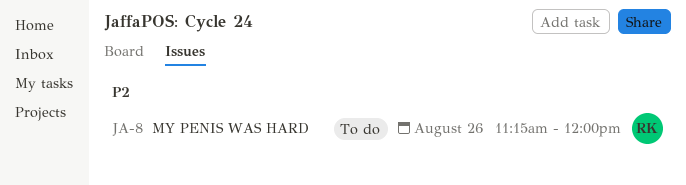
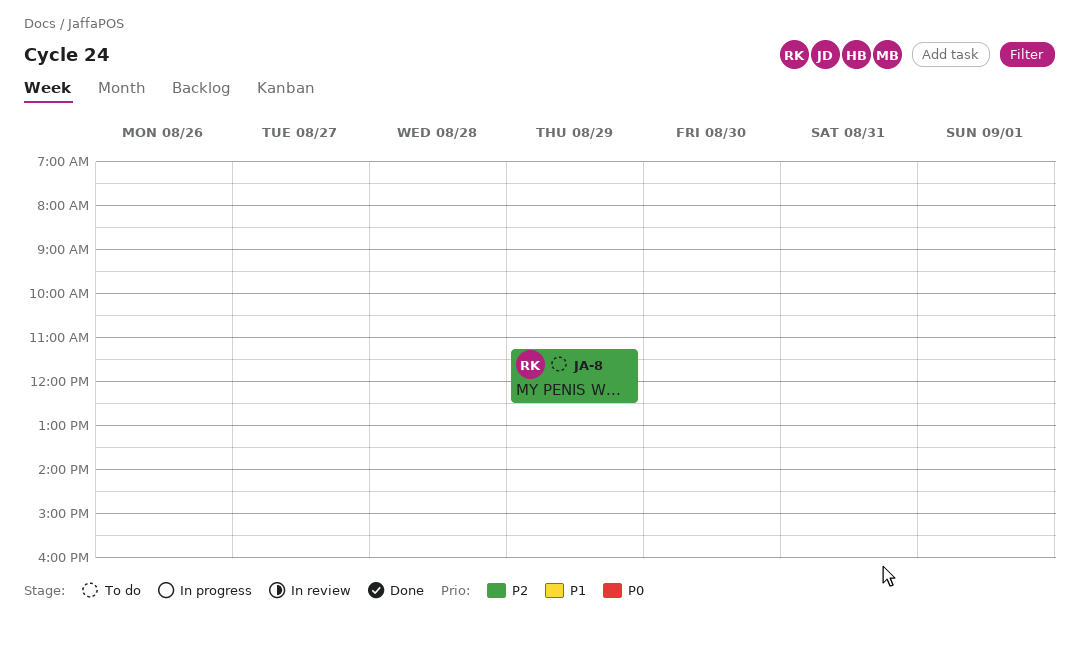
JA-8, day: Aug 26 -> Aug 29
JA-8, ends: 12:00 -> 12:30

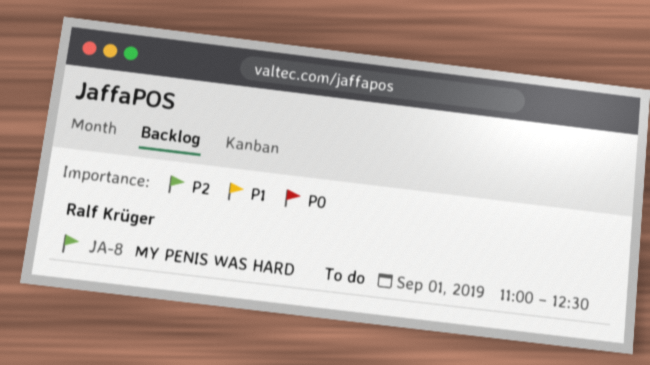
JA-8, day: Aug 29 -> Sep 1
JA-8, begins: 11:15 -> 11:00

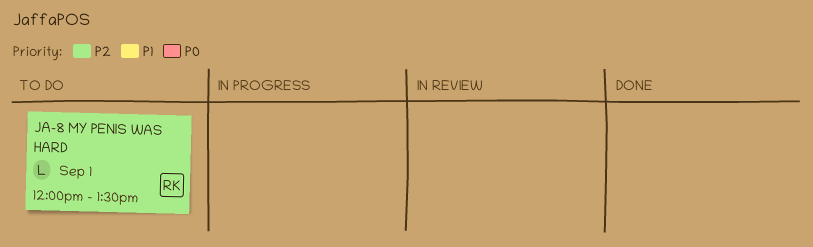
JA-8, begins: 11:00 -> 12:00
JA-8, ends: 12:30 -> 13:30

